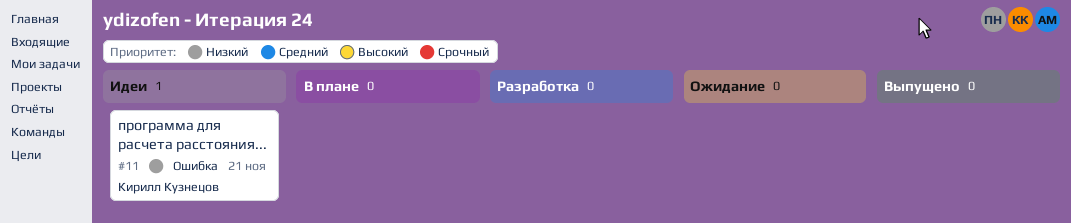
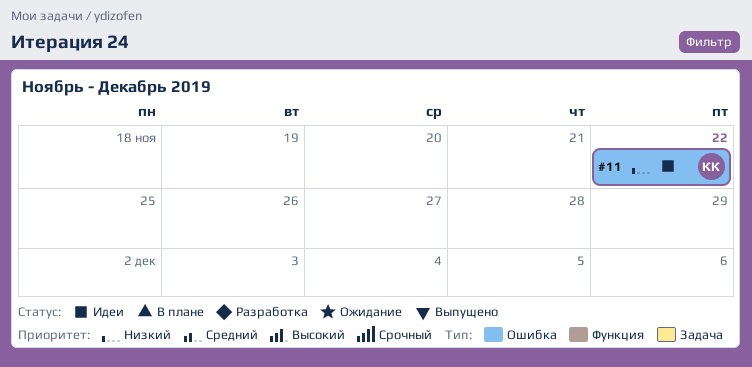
#11, due: Nov 21 -> Nov 22

